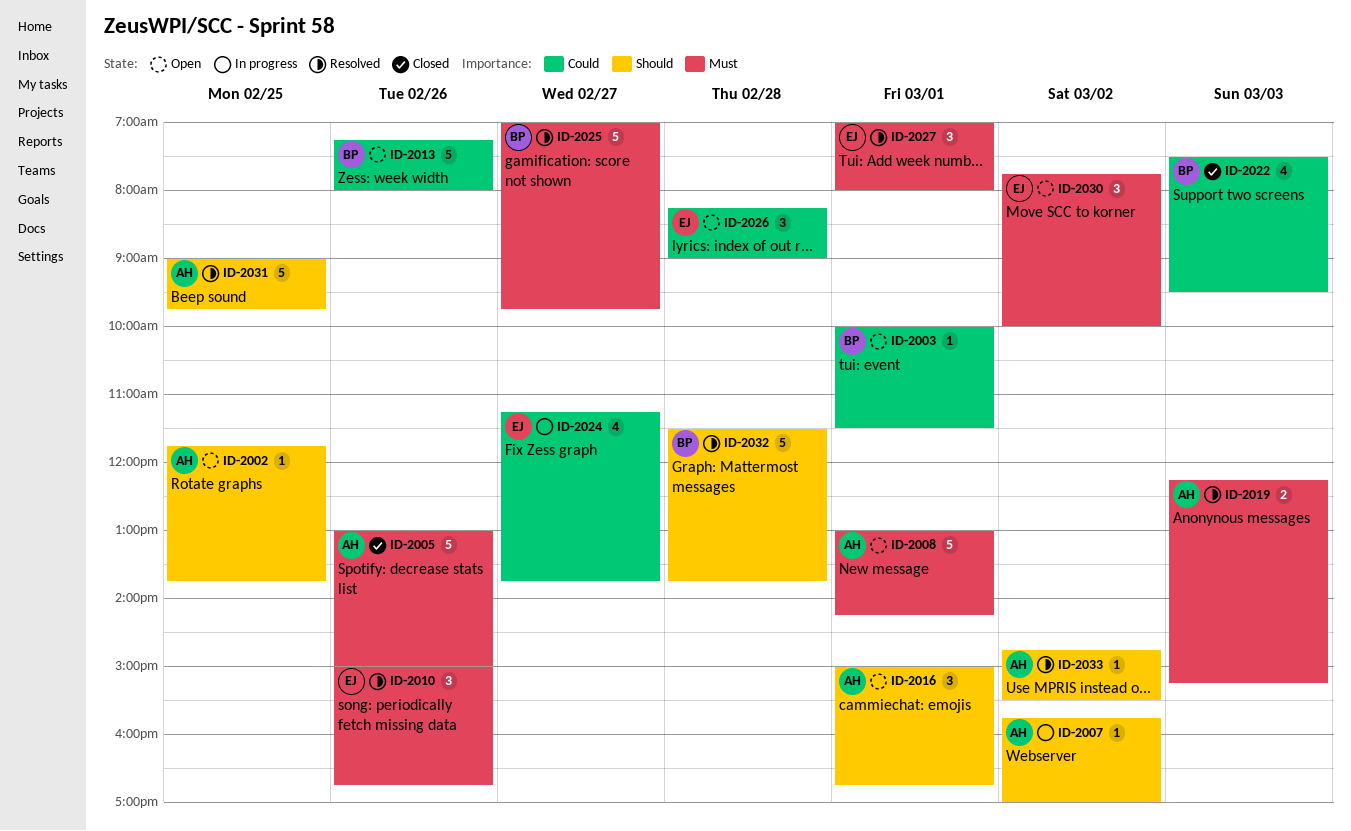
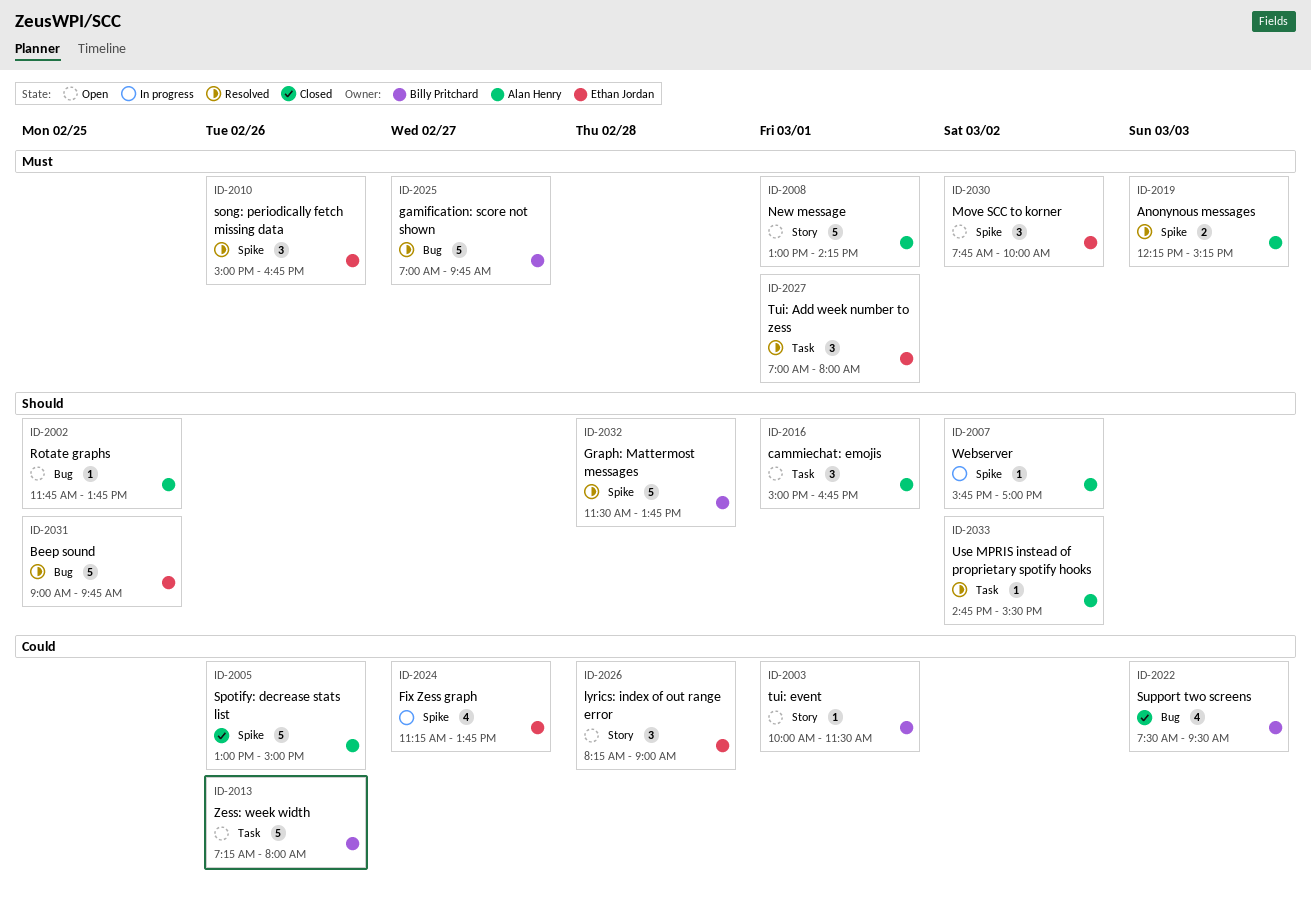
ID-2005, priority: Must -> Could
ID-2031, owner: Alan Henry -> Ethan Jordan

